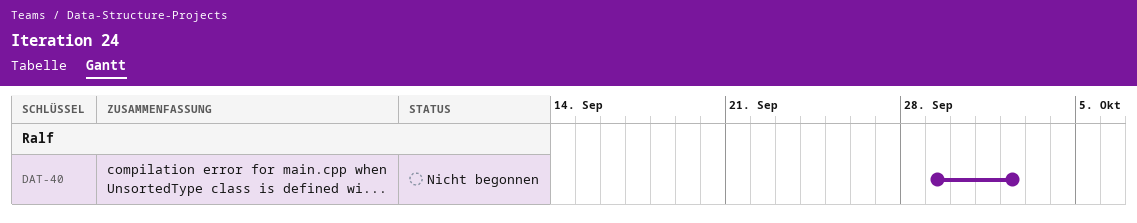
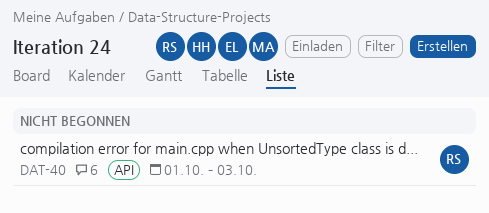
DAT-40, start: Sep 29 -> Oct 1
DAT-40, due: Oct 2 -> Oct 3

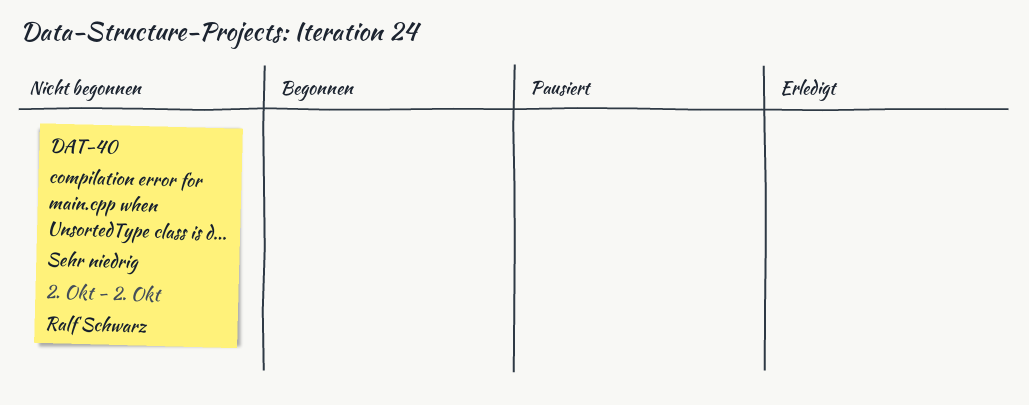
DAT-40, start: Oct 1 -> Oct 2
DAT-40, due: Oct 3 -> Oct 2

